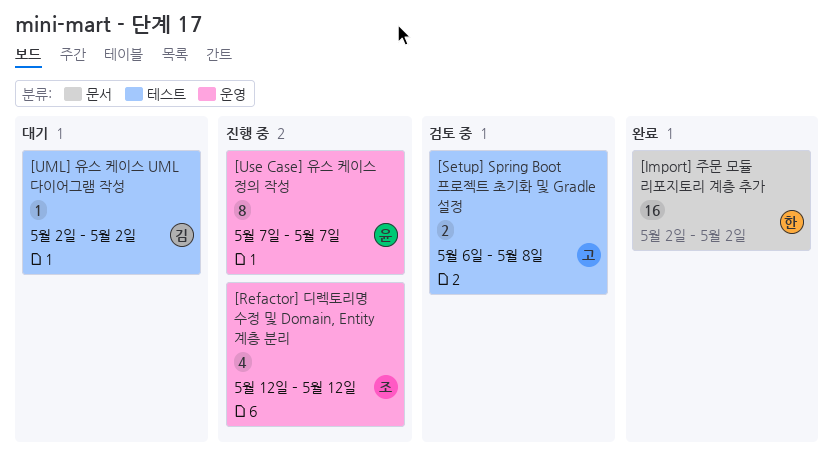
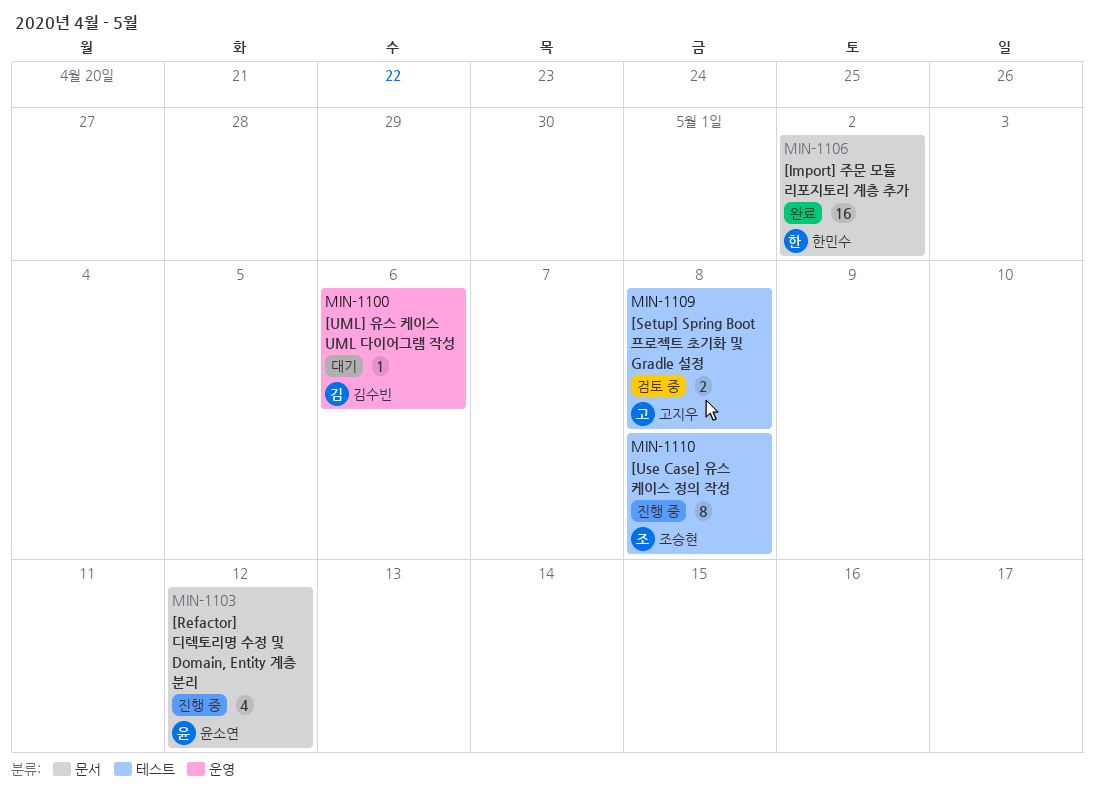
[Refactor] 디렉토리명 수정 및 Domain, Entity 계층 분리, owner: 조승현 -> 윤소연
[Refactor] 디렉토리명 수정 및 Domain, Entity 계층 분리, label: 운영 -> 문서
[UML] 유스 케이스 UML 다이어그램 작성, label: 테스트 -> 운영
[UML] 유스 케이스 UML 다이어그램 작성, due: May 2 -> May 6
[Use Case] 유스 케이스 정의 작성, owner: 윤소연 -> 조승현
[Use Case] 유스 케이스 정의 작성, label: 운영 -> 테스트
[Use Case] 유스 케이스 정의 작성, due: May 7 -> May 8

